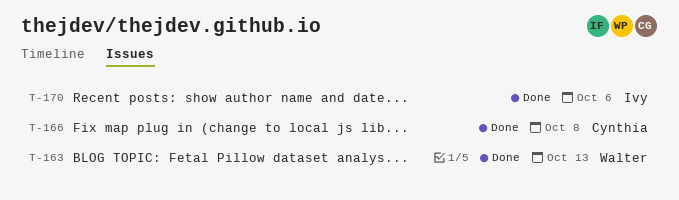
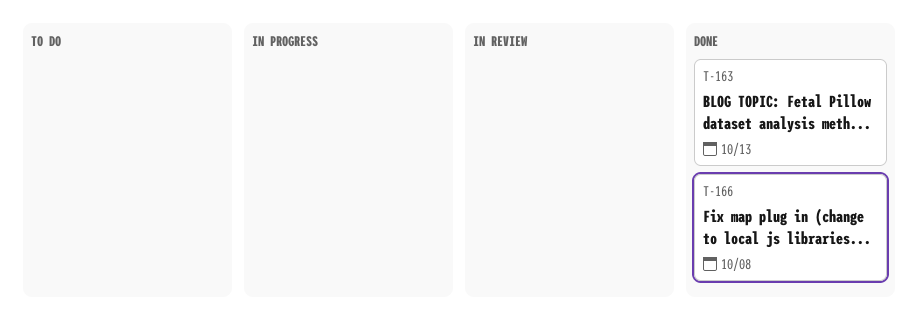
T-170: present -> none

